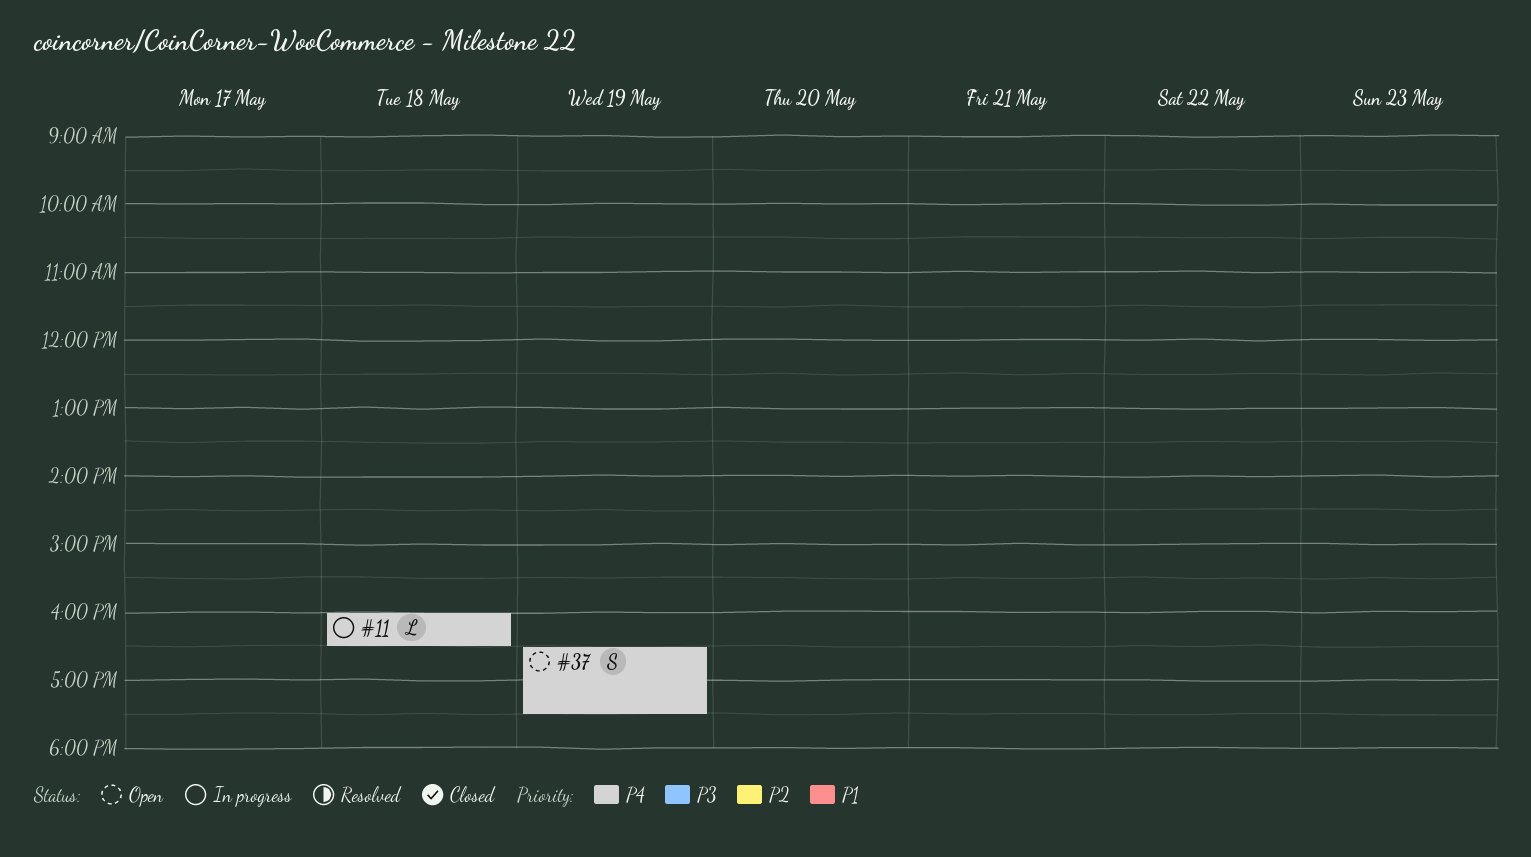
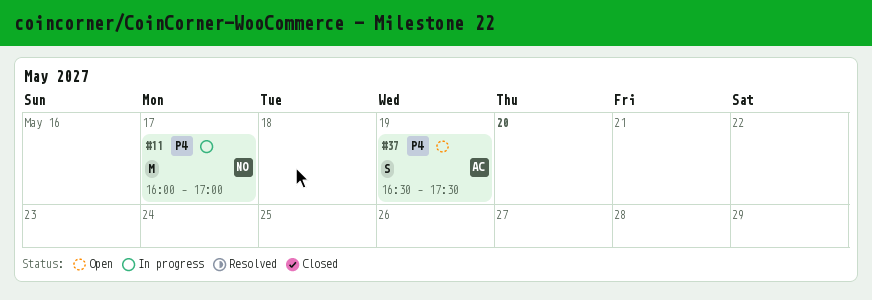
#11, estimate: L -> M
#11, day: May 18 -> May 17
#11, ends: 16:30 -> 17:00

